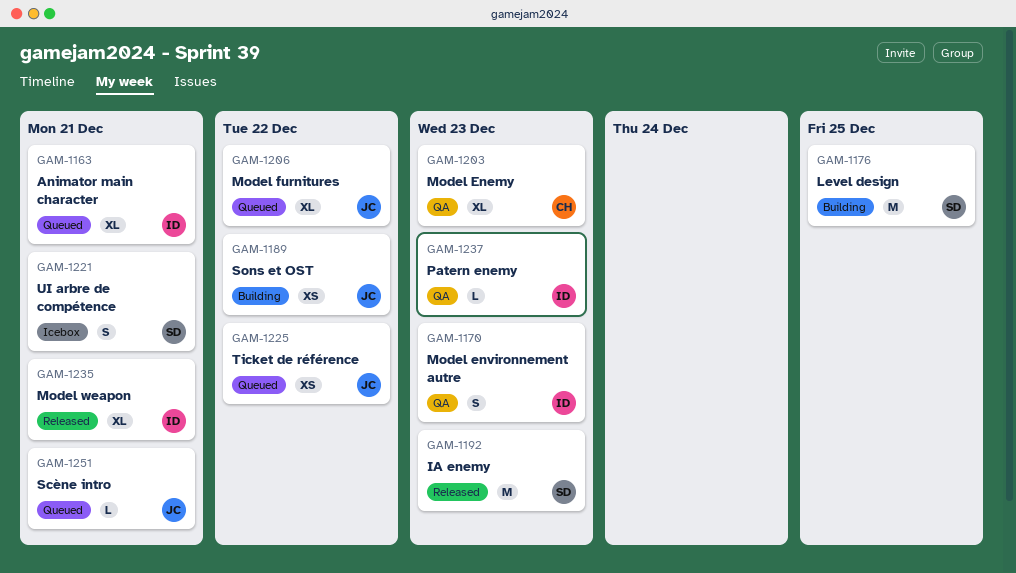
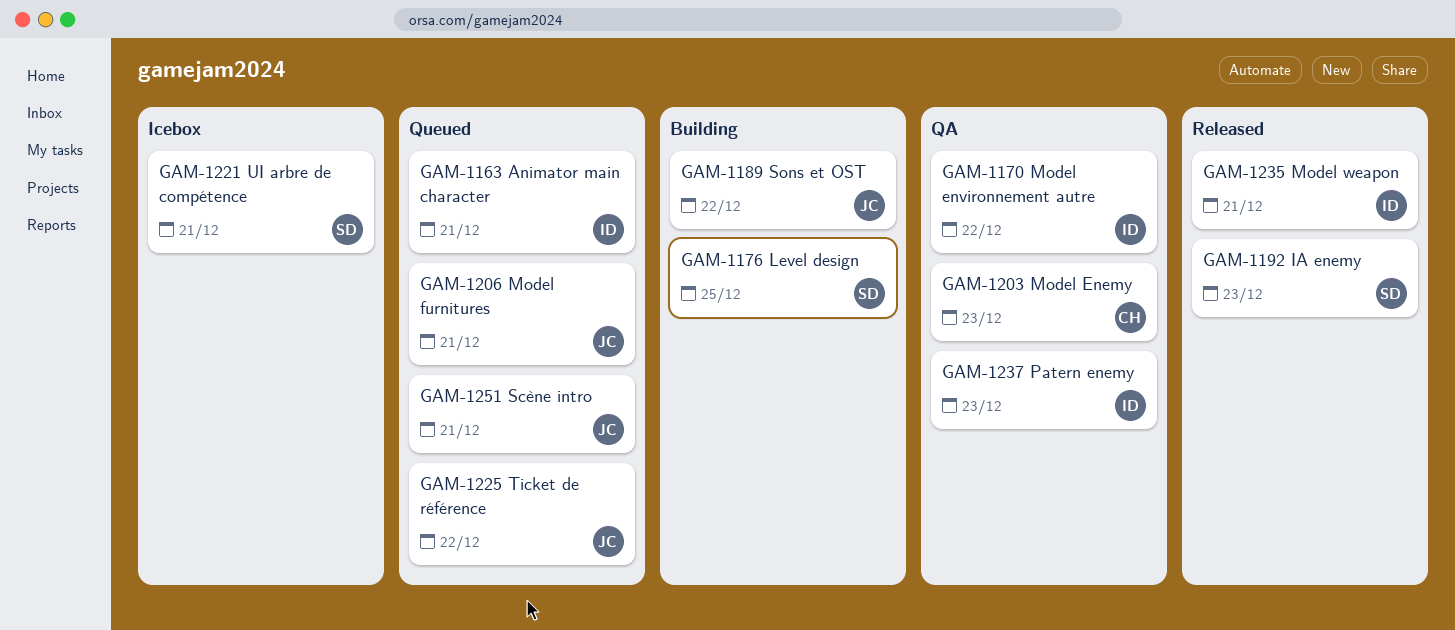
GAM-1170, due: Dec 23 -> Dec 22
GAM-1206, due: Dec 22 -> Dec 21

